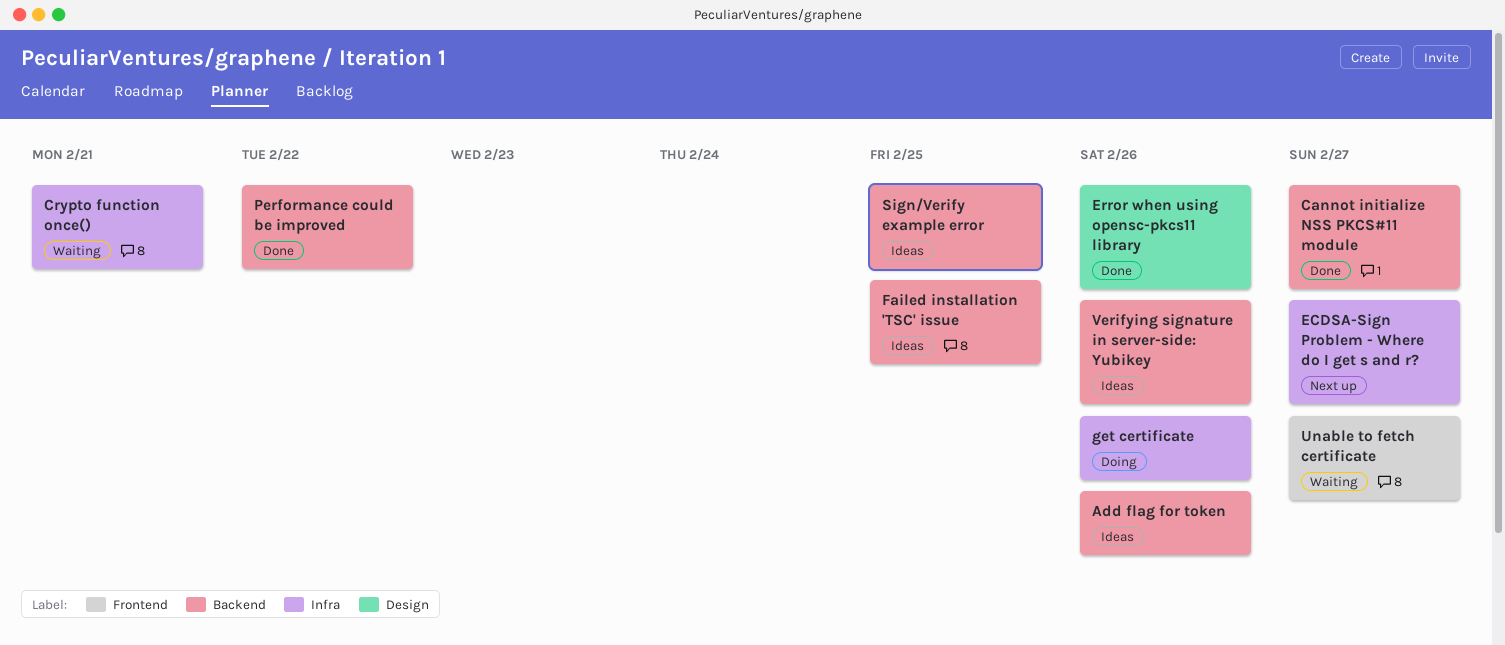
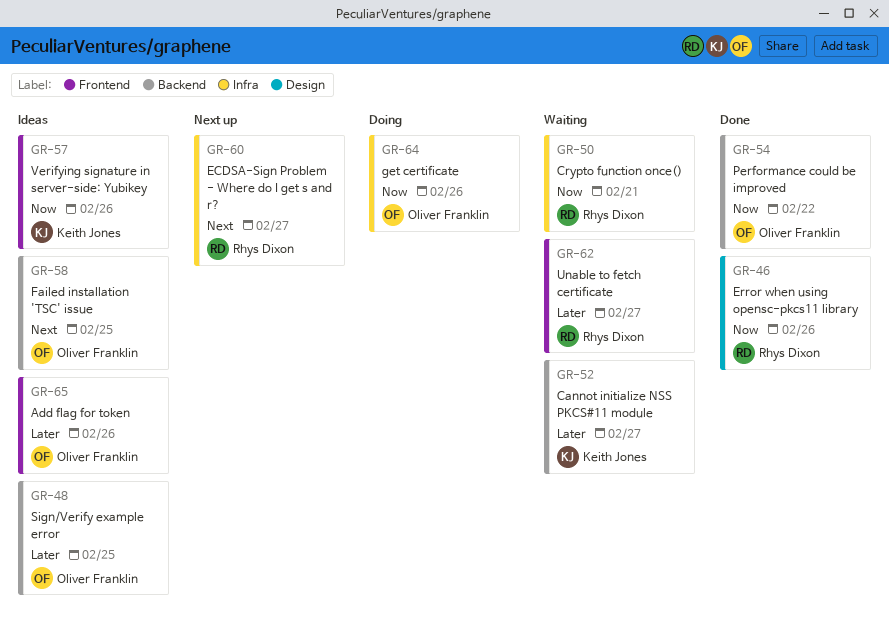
Add flag for token, label: Backend -> Frontend
Cannot initialize NSS PKCS#11 module, status: Done -> Waiting
Verifying signature in server-side: Yubikey, label: Backend -> Frontend

